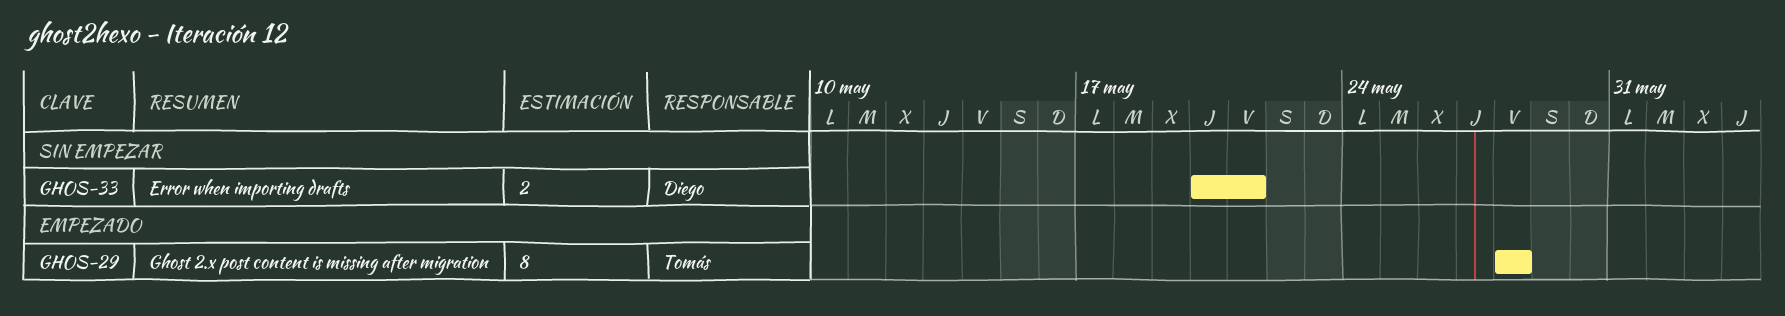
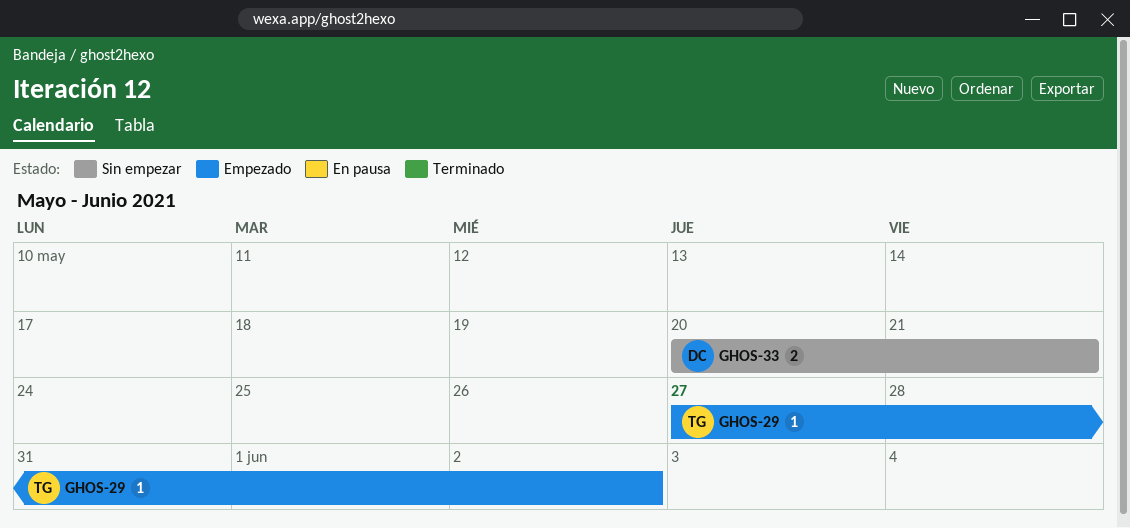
GHOS-29, estimate: 8 -> 1
GHOS-29, start: May 28 -> May 27
GHOS-29, due: May 28 -> Jun 2

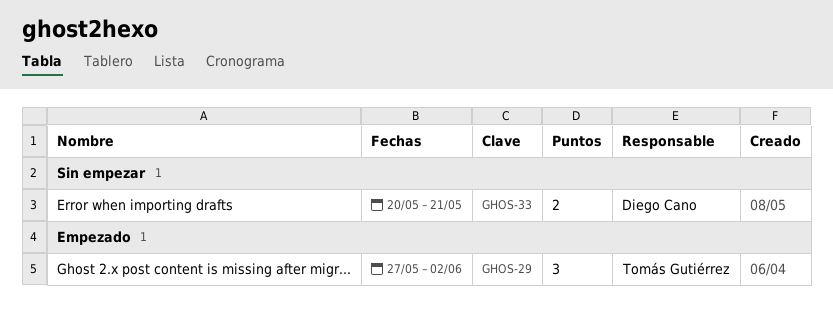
GHOS-29, estimate: 1 -> 3

